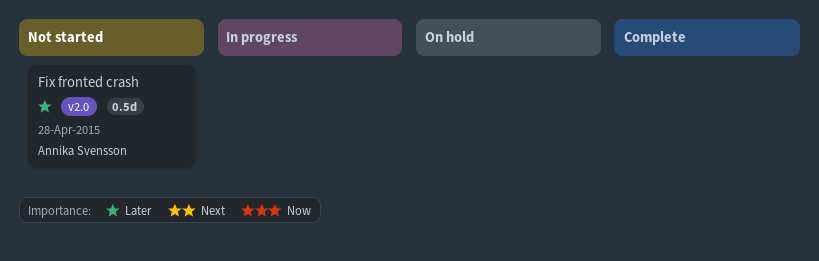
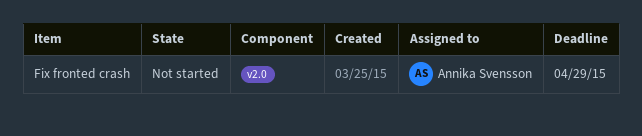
Fix fronted crash, due: Apr 28 -> Apr 29

